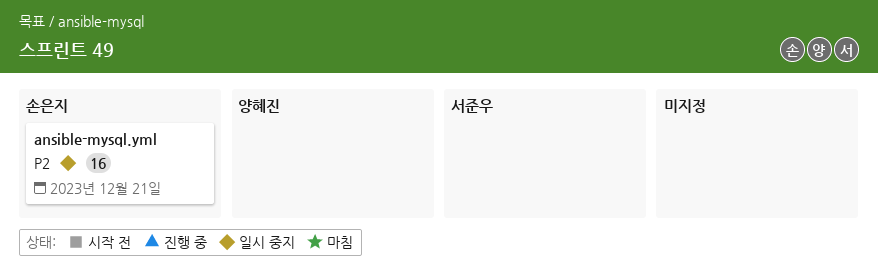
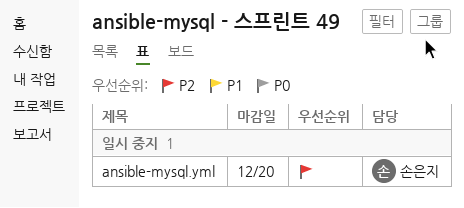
ansible-mysql.yml, due: Dec 21 -> Dec 20

